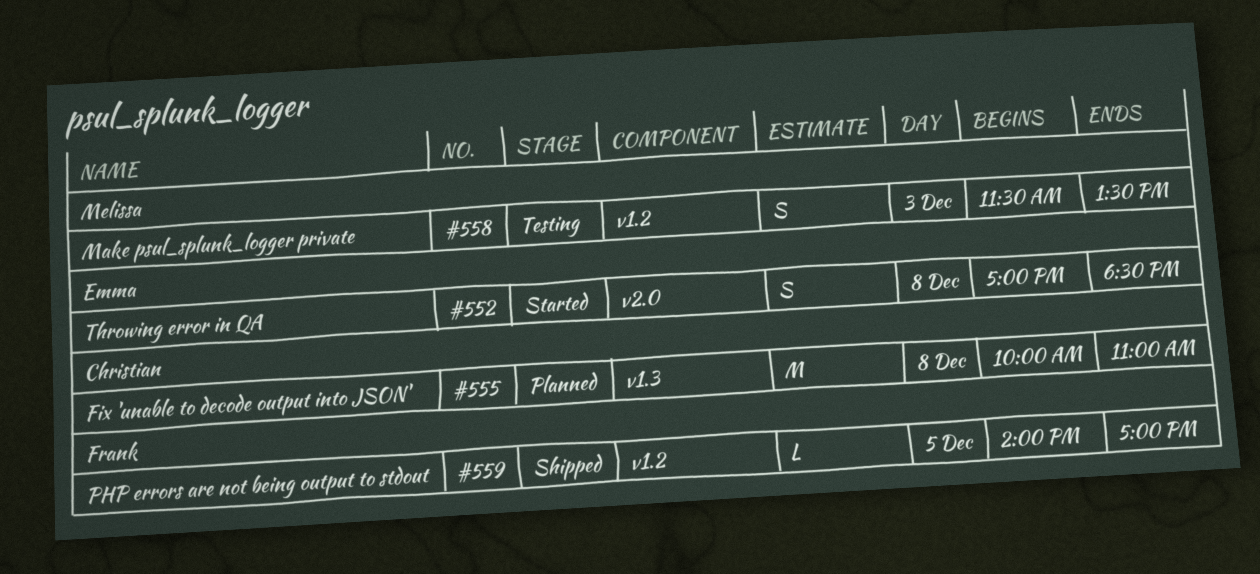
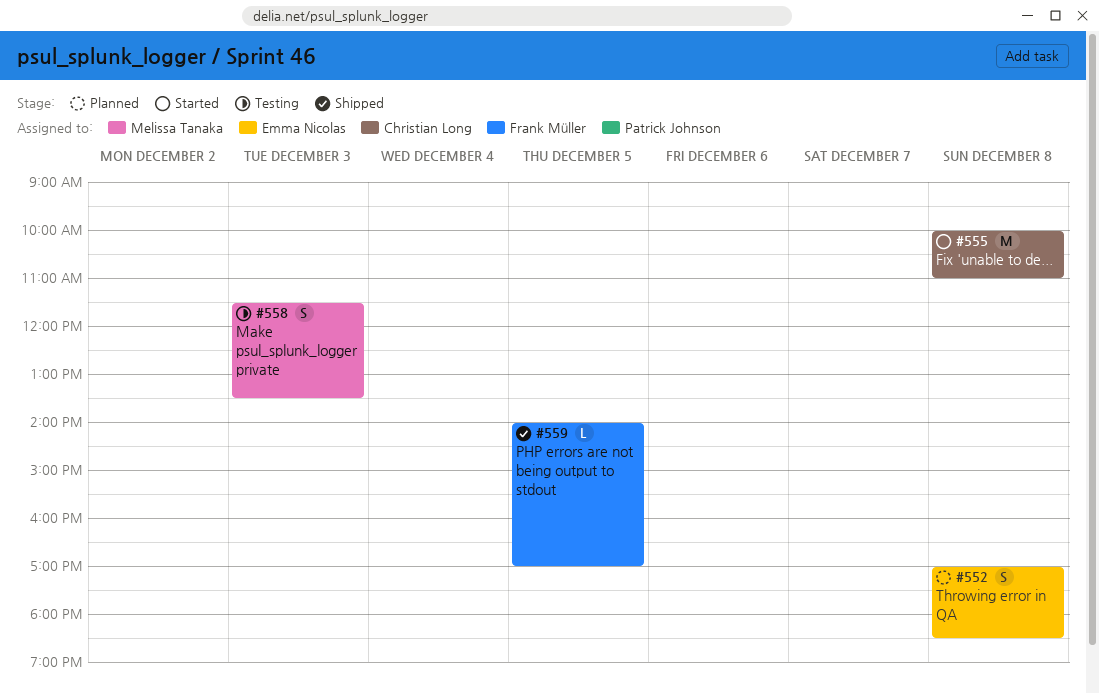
#552, status: Started -> Planned
#555, status: Planned -> Started

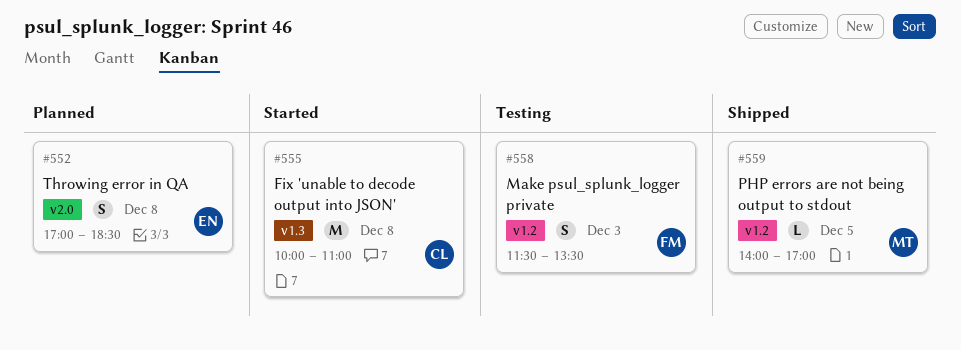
#558, owner: Melissa Tanaka -> Frank Müller
#559, owner: Frank Müller -> Melissa Tanaka

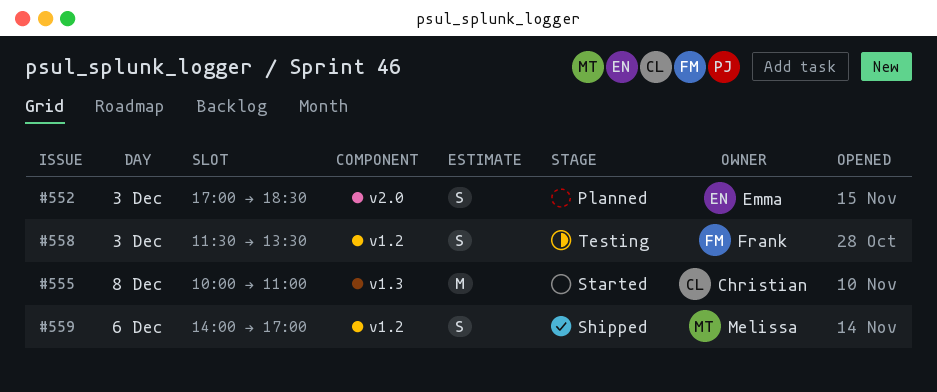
#552, day: Dec 8 -> Dec 3
#559, estimate: L -> S
#559, day: Dec 5 -> Dec 6

